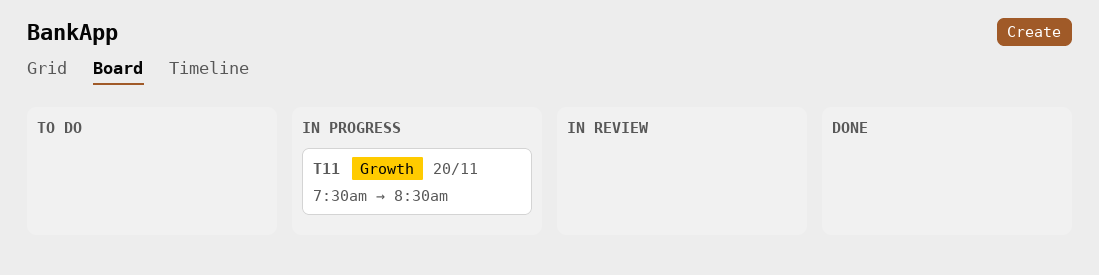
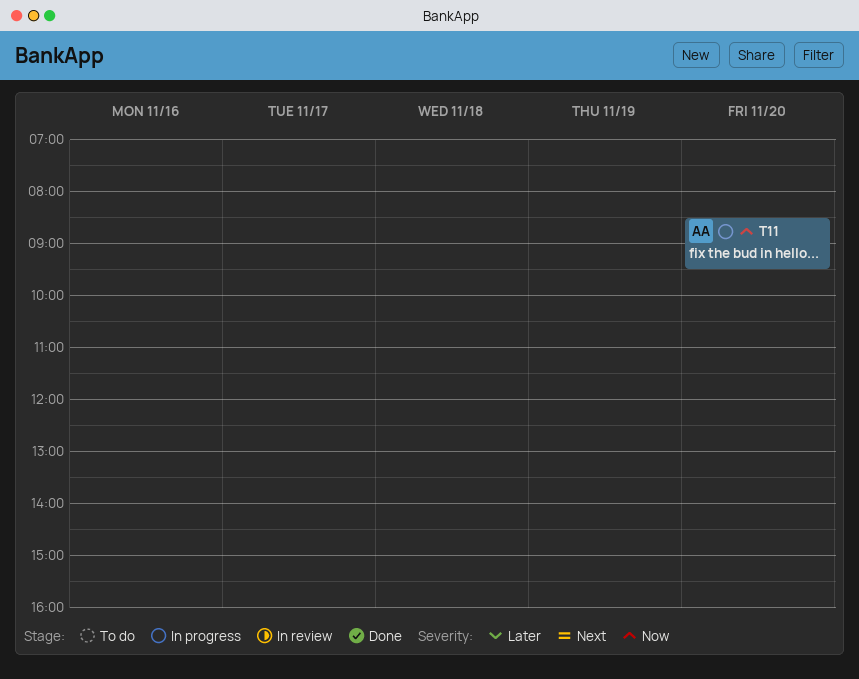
T11, begins: 07:30 -> 08:30
T11, ends: 08:30 -> 09:30

